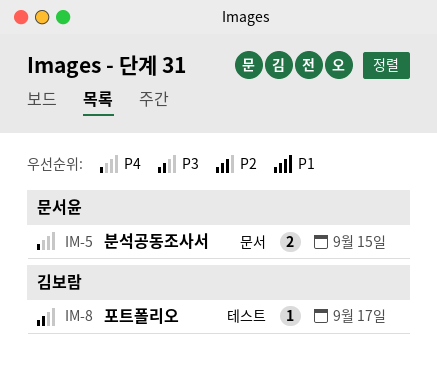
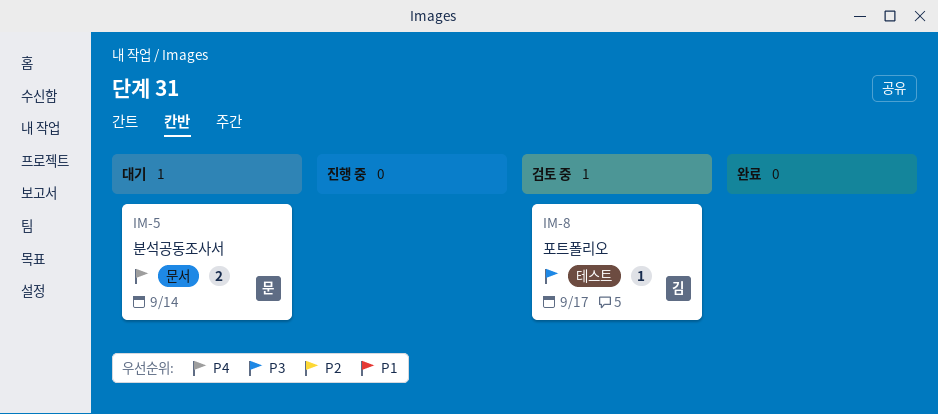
IM-5, due: Sep 15 -> Sep 14

